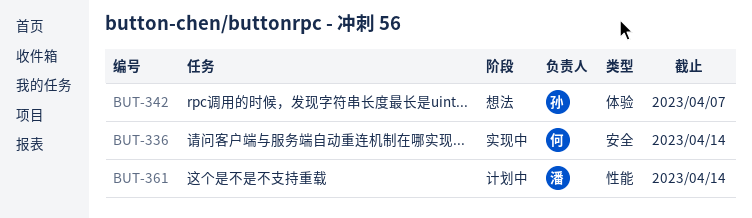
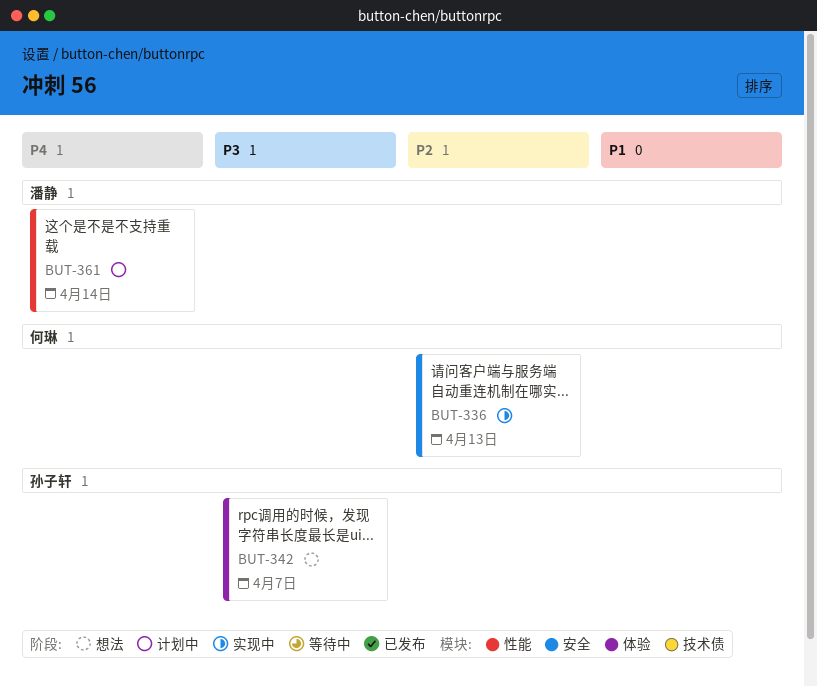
BUT-336, due: Apr 14 -> Apr 13

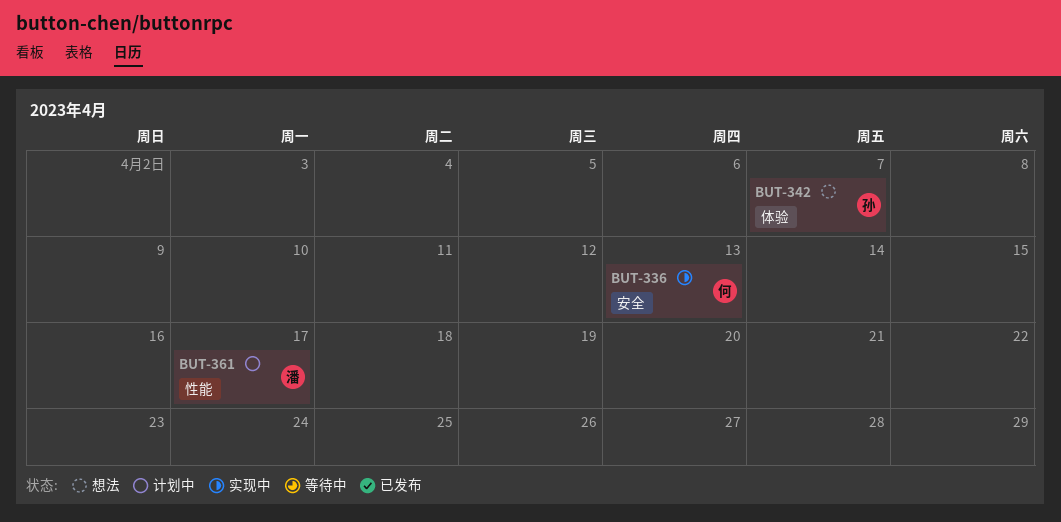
BUT-361, due: Apr 14 -> Apr 17

